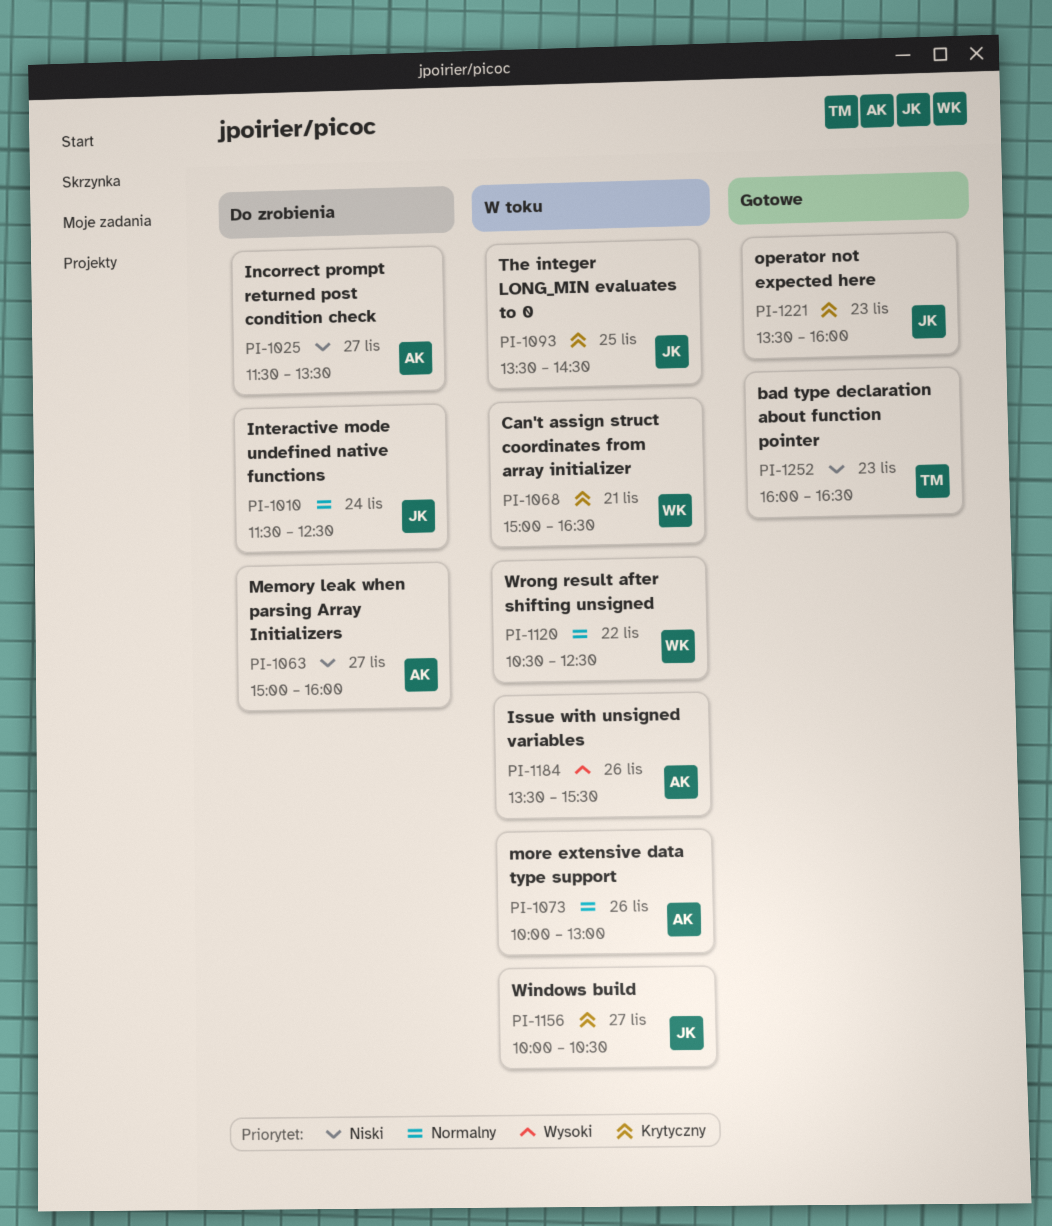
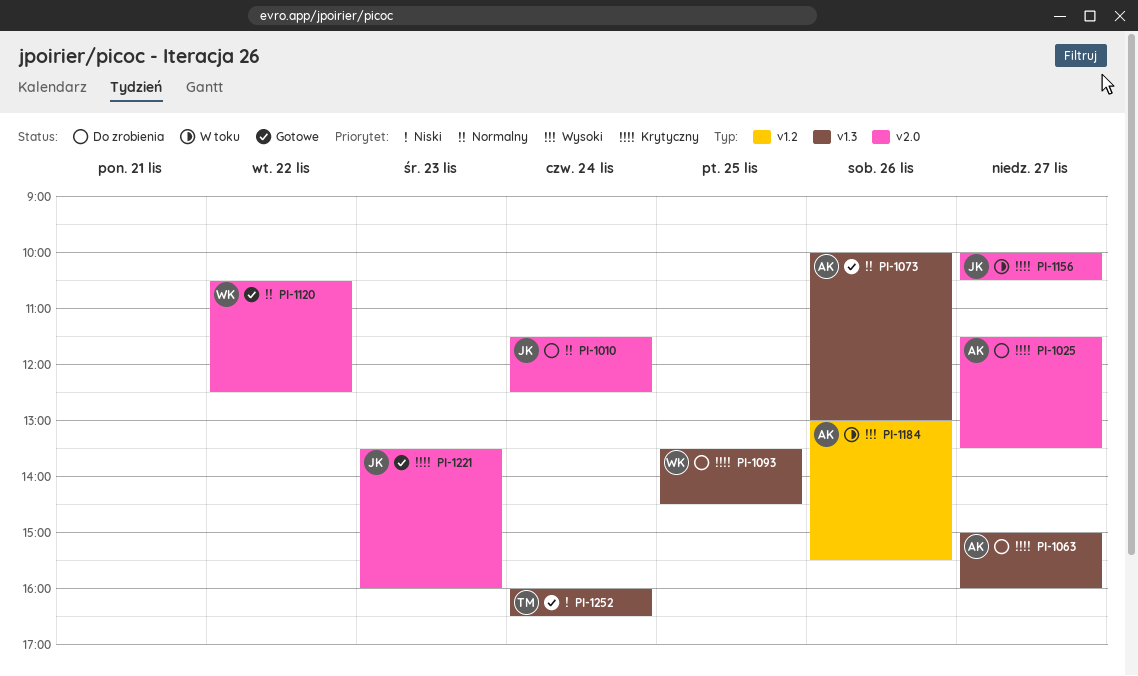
PI-1025, priority: Niski -> Krytyczny
PI-1063, priority: Niski -> Krytyczny
PI-1068: present -> none
PI-1073, status: W toku -> Gotowe
PI-1093, status: W toku -> Do zrobienia
PI-1093, owner: JK -> WK
PI-1120, status: W toku -> Gotowe
PI-1184, begins: 13:30 -> 13:00
PI-1252, day: Nov 23 -> Nov 24

